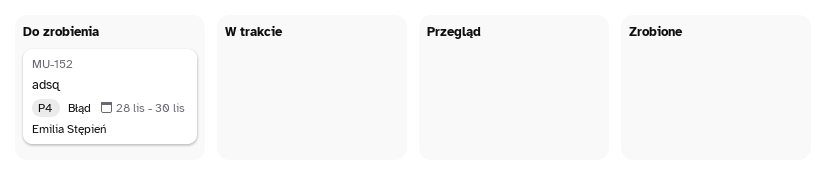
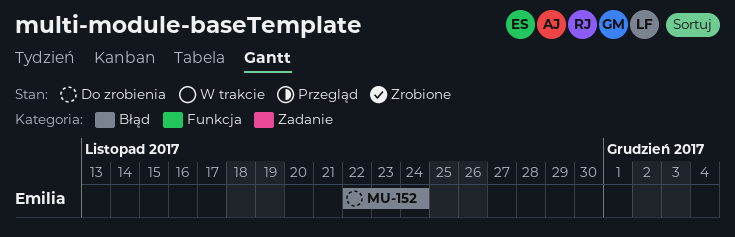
MU-152, start: Nov 28 -> Nov 22
MU-152, due: Nov 30 -> Nov 24

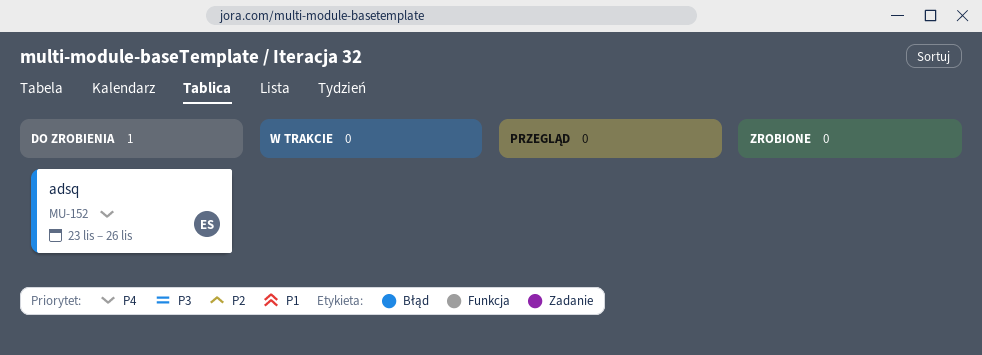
MU-152, start: Nov 22 -> Nov 23
MU-152, due: Nov 24 -> Nov 26

